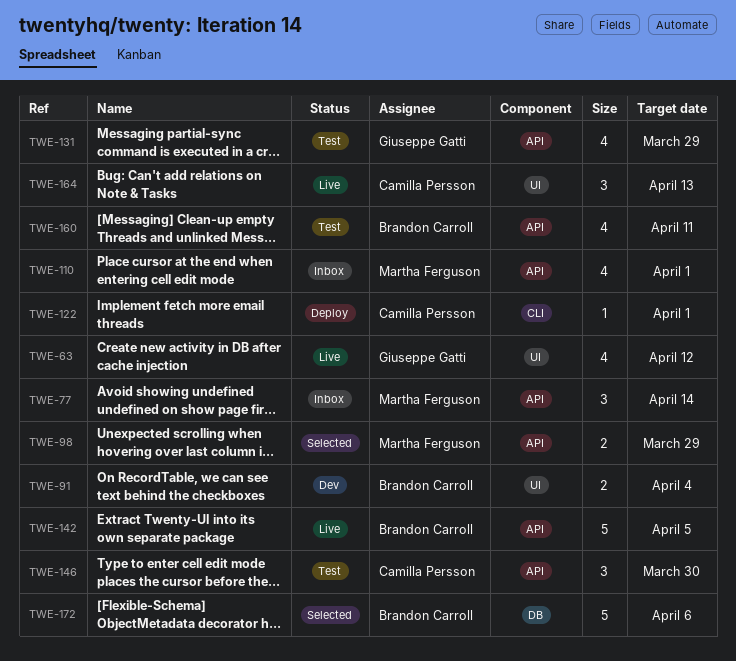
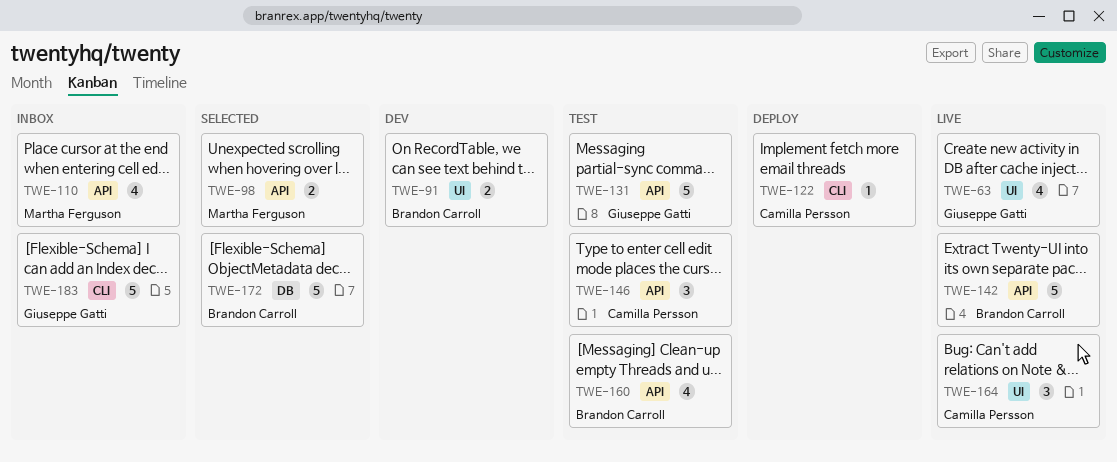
TWE-77: present -> none
TWE-131, estimate: 4 -> 5
TWE-183: none -> present

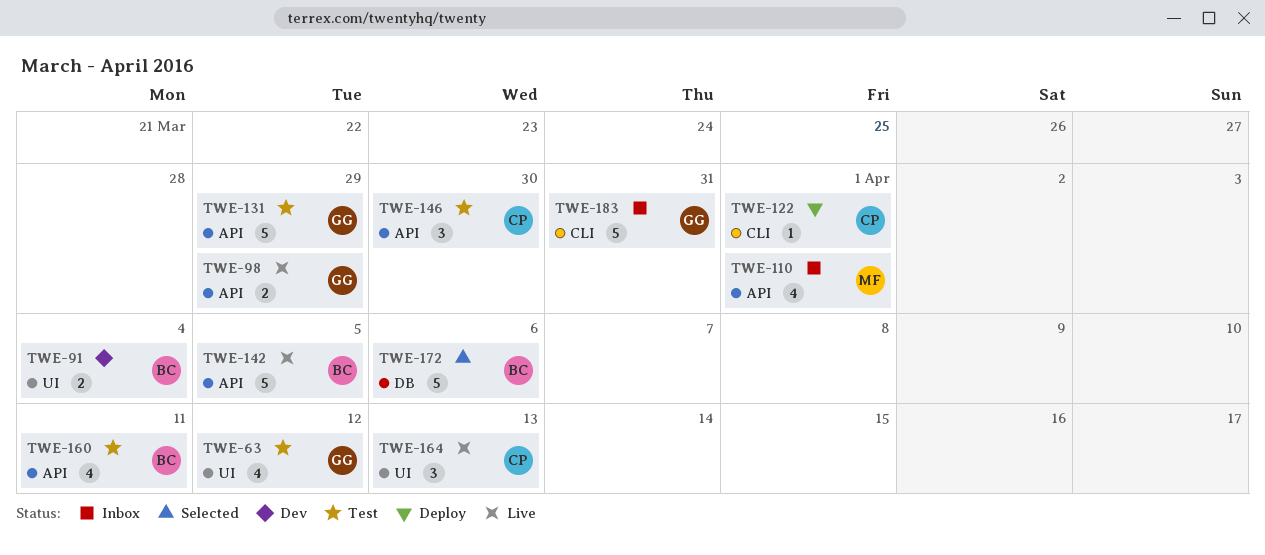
TWE-63, status: Live -> Test
TWE-98, status: Selected -> Live
TWE-98, owner: Martha Ferguson -> Giuseppe Gatti

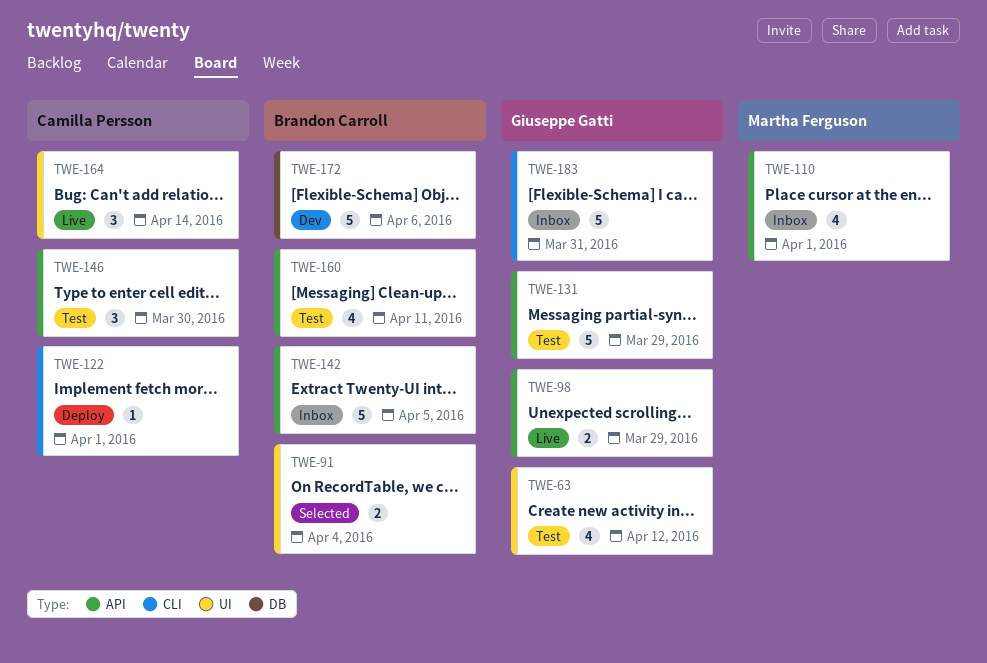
TWE-91, status: Dev -> Selected
TWE-142, status: Live -> Inbox
TWE-164, due: Apr 13 -> Apr 14
TWE-172, status: Selected -> Dev

